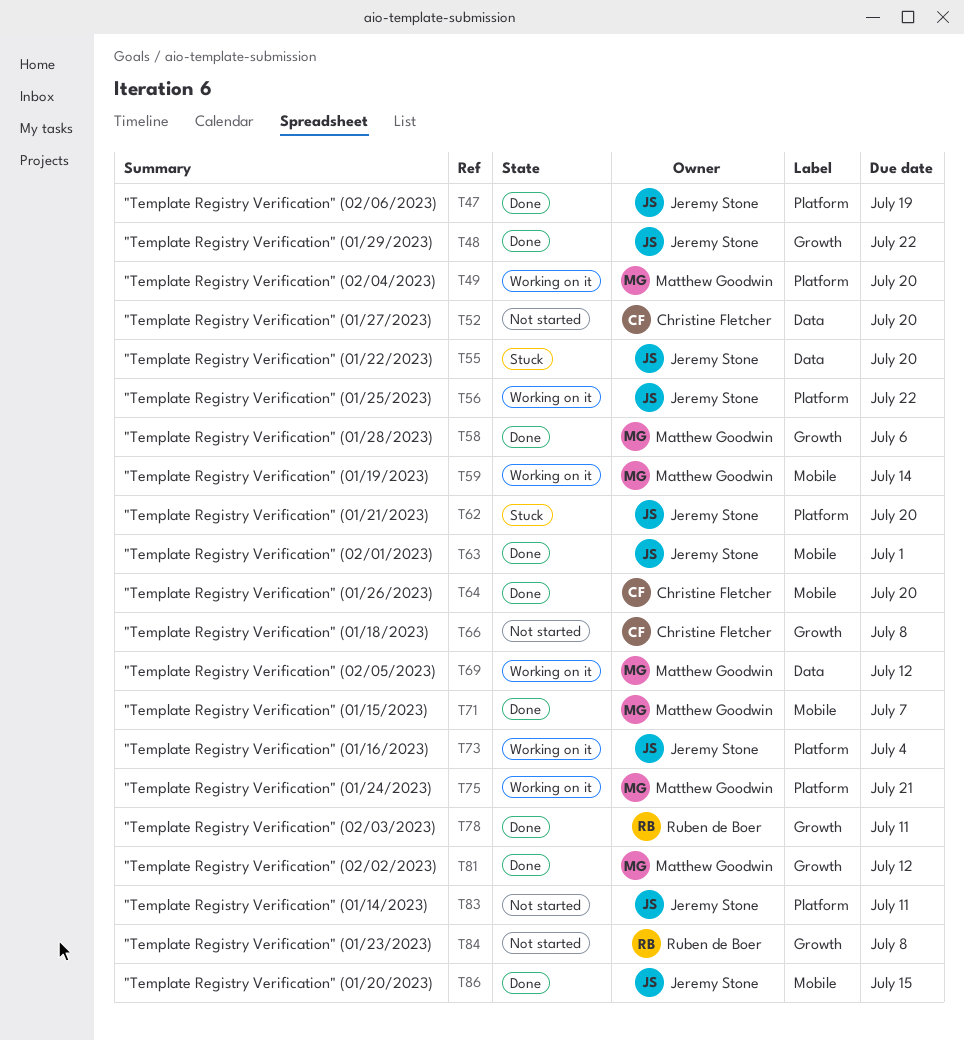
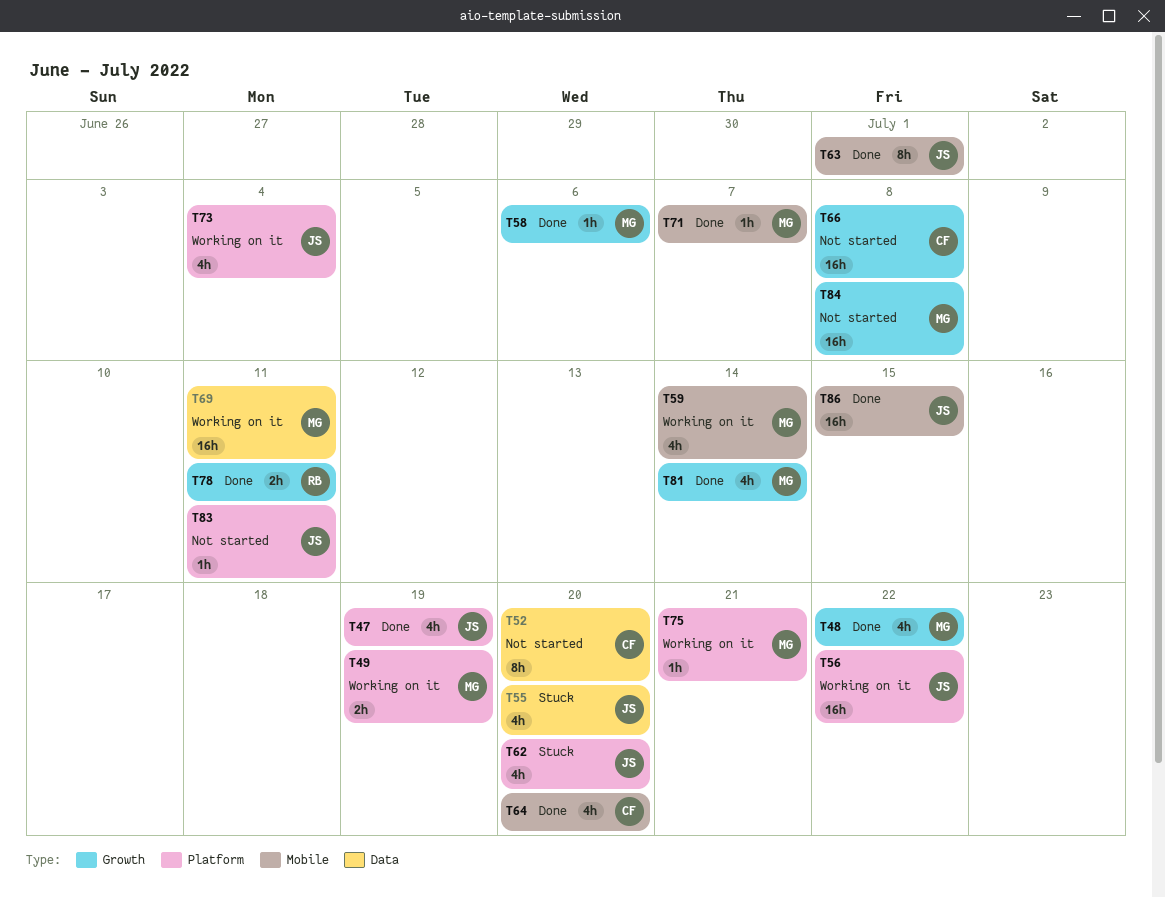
T48, owner: Jeremy Stone -> Matthew Goodwin
T49, due: Jul 20 -> Jul 19
T69, due: Jul 12 -> Jul 11
T81, due: Jul 12 -> Jul 14
T84, owner: Ruben de Boer -> Matthew Goodwin

